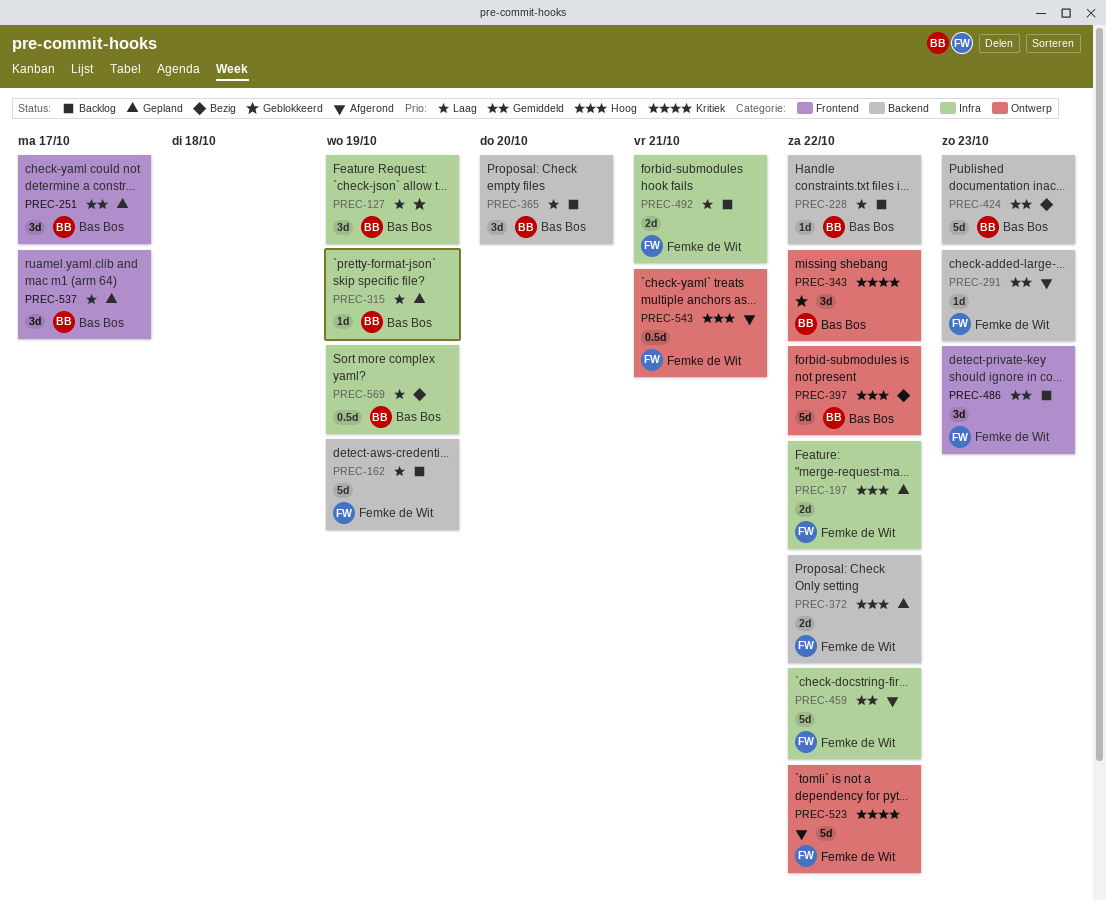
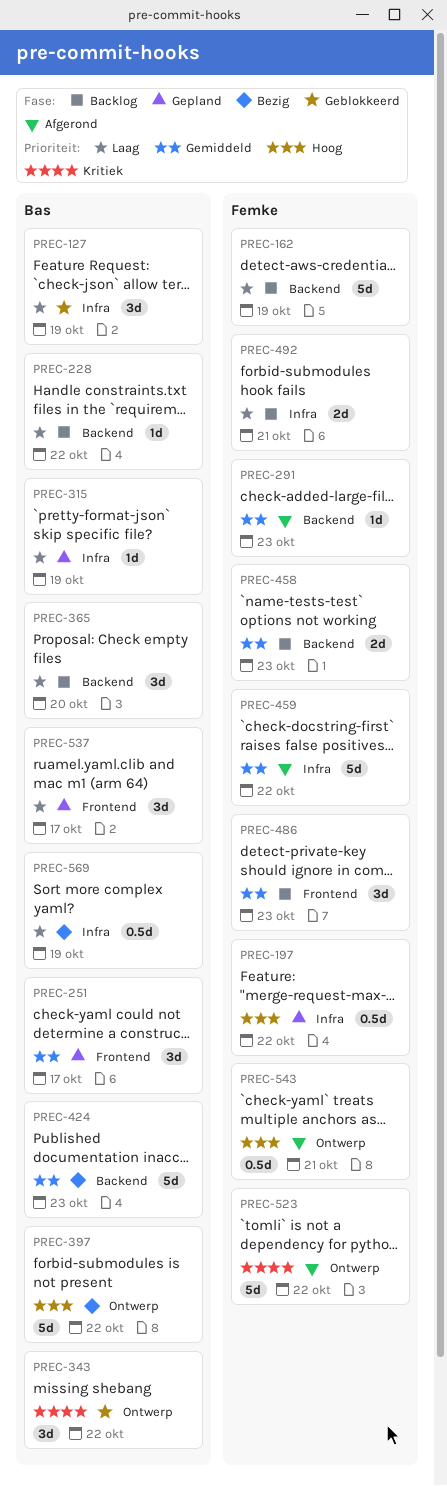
PREC-197, estimate: 2d -> 0.5d
PREC-372: present -> none
PREC-458: none -> present

